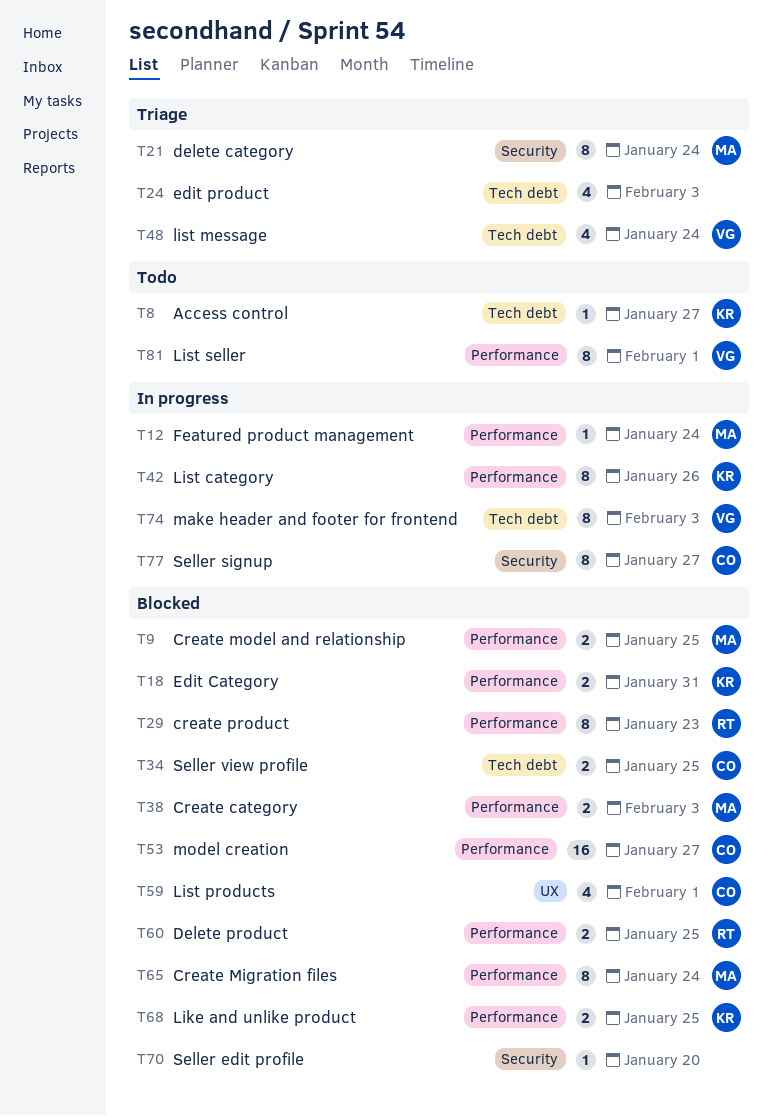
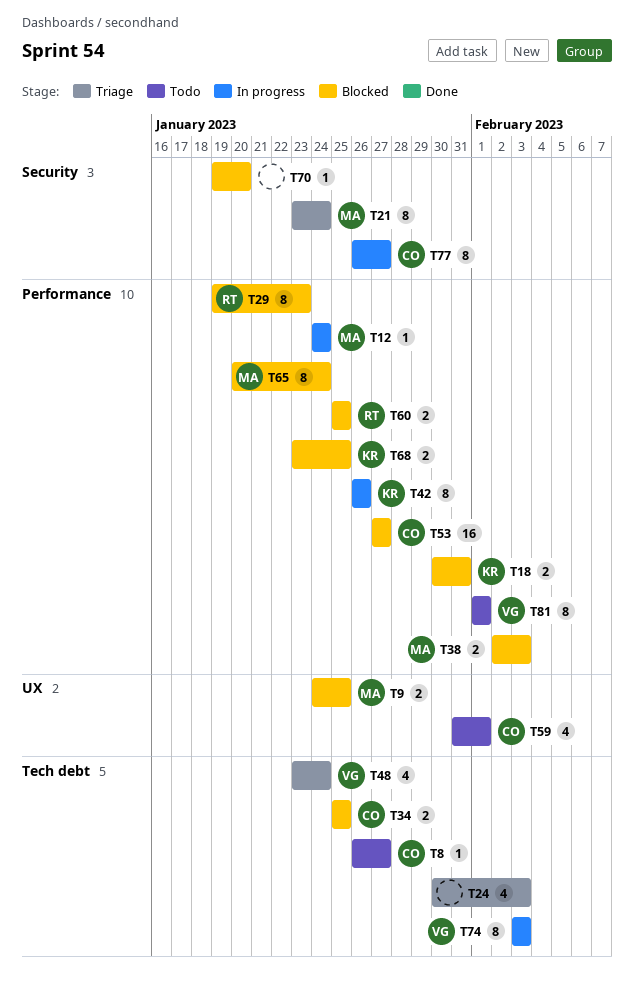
T8, owner: KR -> CO
T9, label: Performance -> UX
T59, status: Blocked -> Todo

